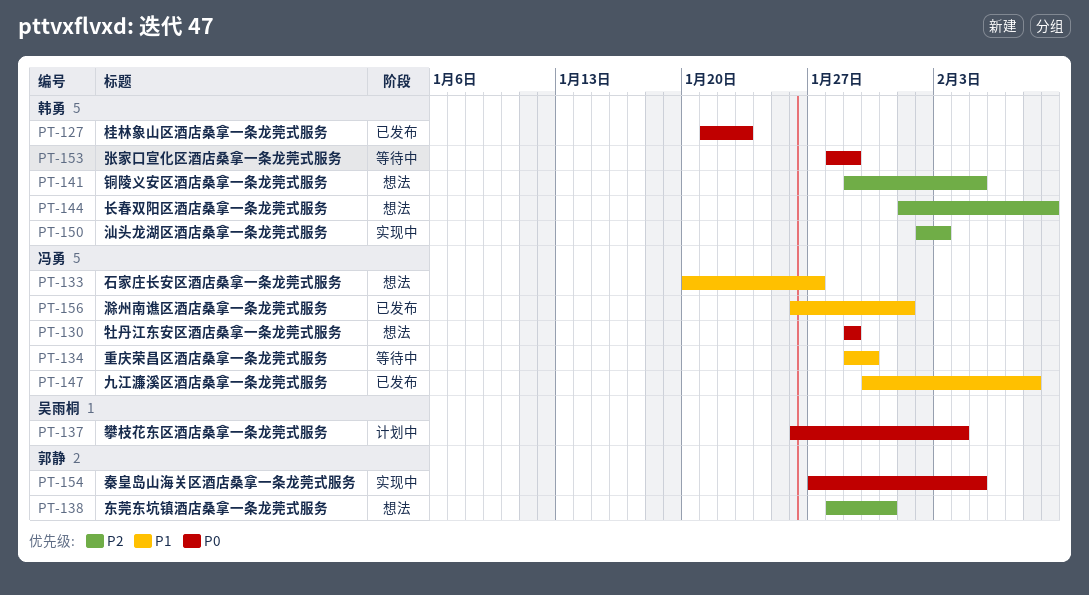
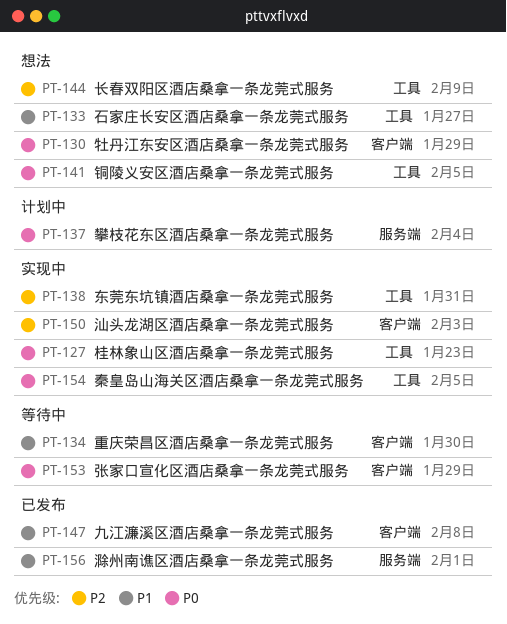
PT-127, status: 已发布 -> 实现中
PT-138, status: 想法 -> 实现中
PT-141, priority: P2 -> P0

